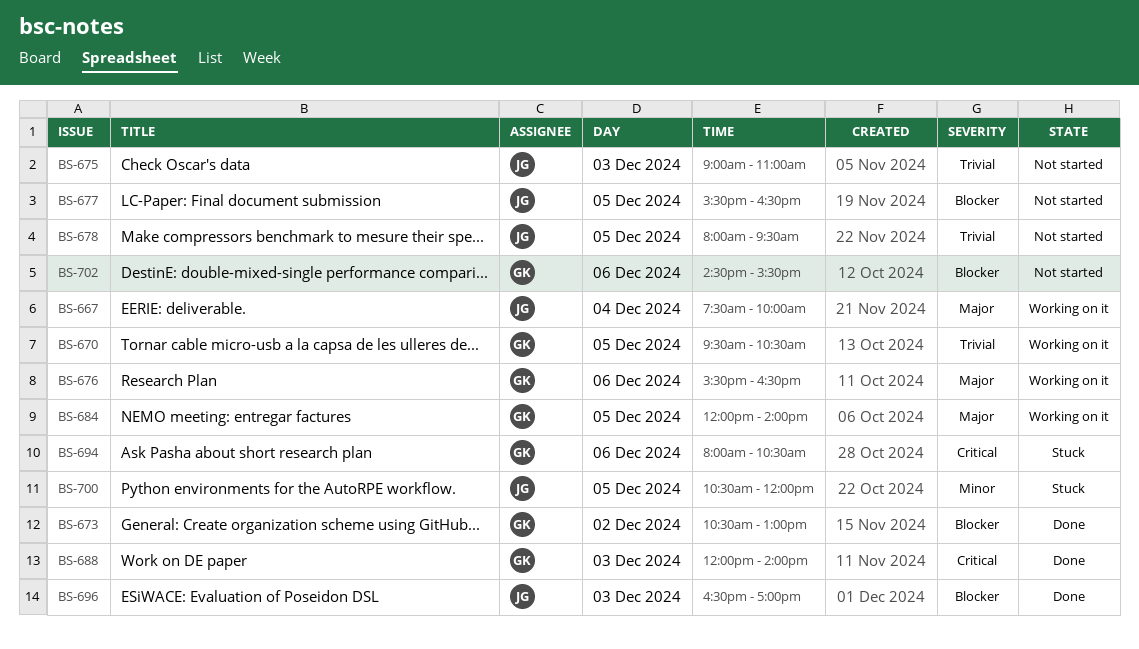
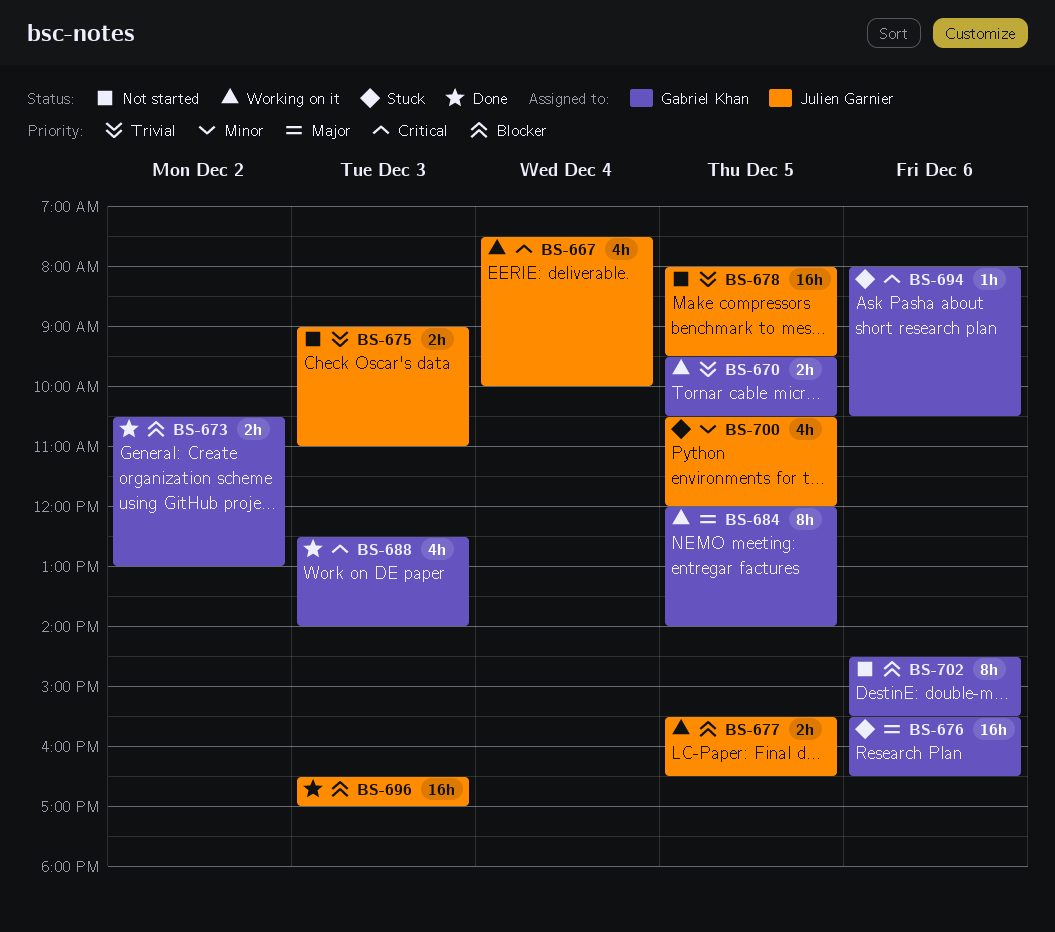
BS-667, priority: Major -> Critical
BS-676, status: Working on it -> Stuck
BS-677, status: Not started -> Working on it
BS-688, begins: 12:00 -> 12:30

